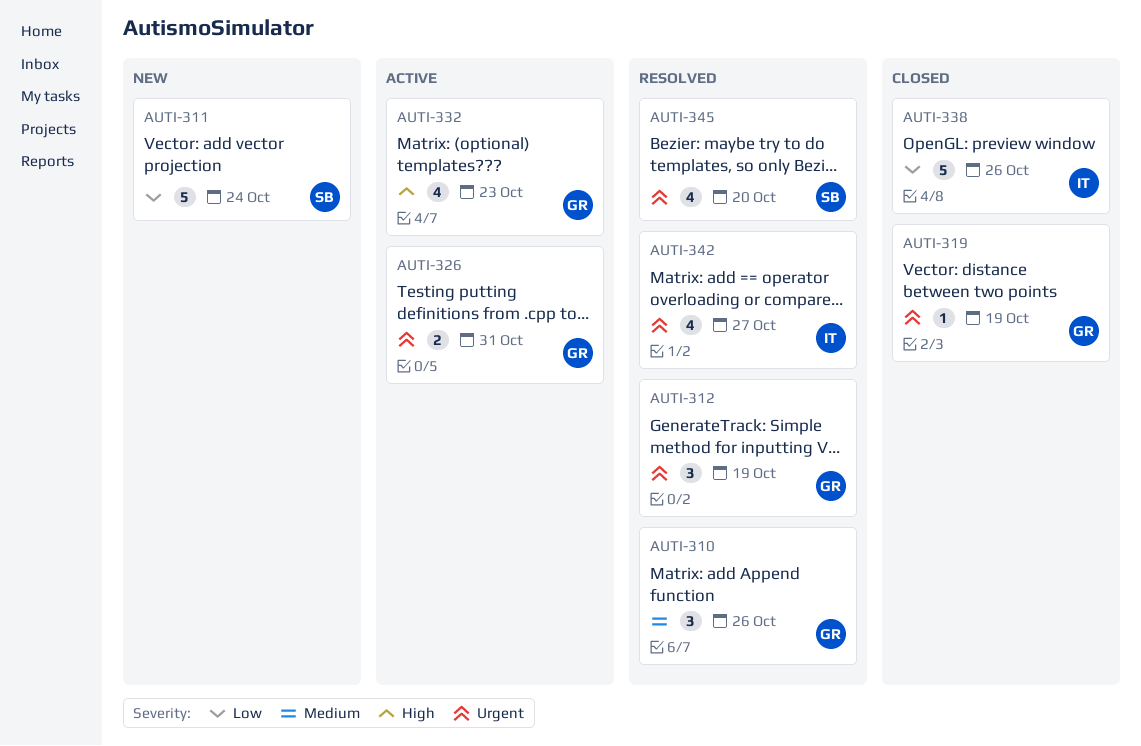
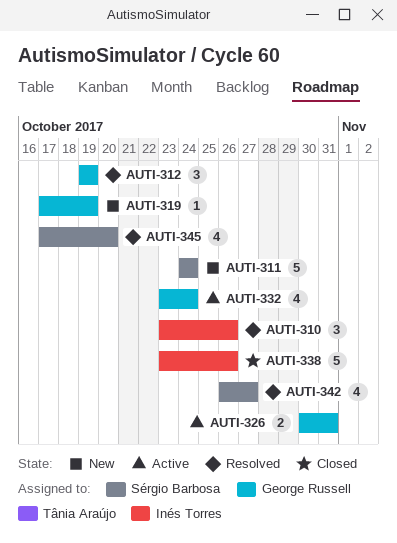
AUTI-310, owner: George Russell -> Inés Torres
AUTI-319, status: Closed -> New
AUTI-332, due: Oct 23 -> Oct 24
AUTI-342, owner: Inés Torres -> Sérgio Barbosa

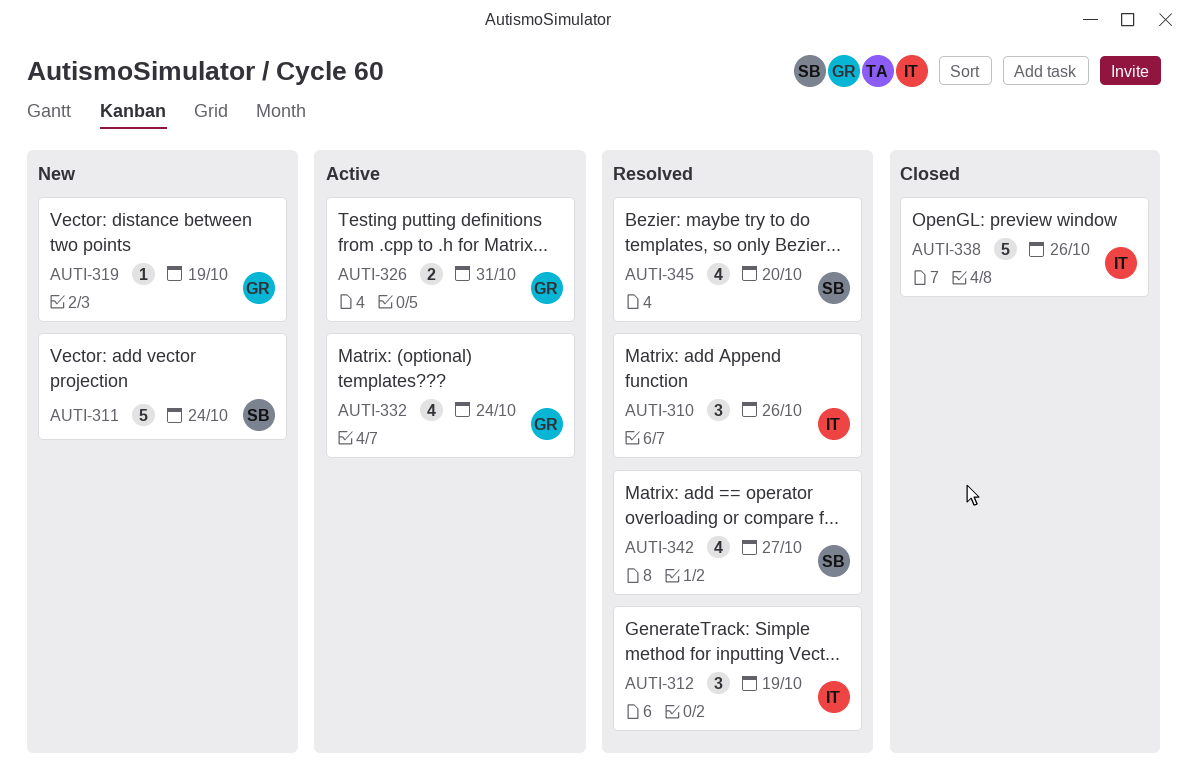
AUTI-312, owner: George Russell -> Inés Torres

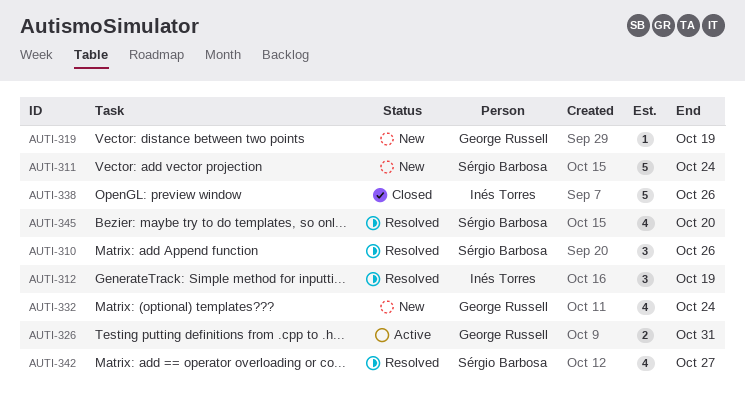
AUTI-310, owner: Inés Torres -> Sérgio Barbosa
AUTI-332, status: Active -> New

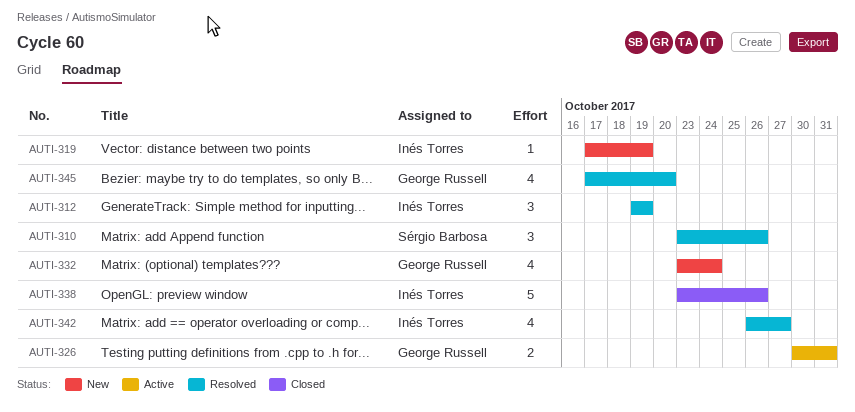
AUTI-311: present -> none
AUTI-319, owner: George Russell -> Inés Torres
AUTI-342, owner: Sérgio Barbosa -> Inés Torres
AUTI-345, owner: Sérgio Barbosa -> George Russell

